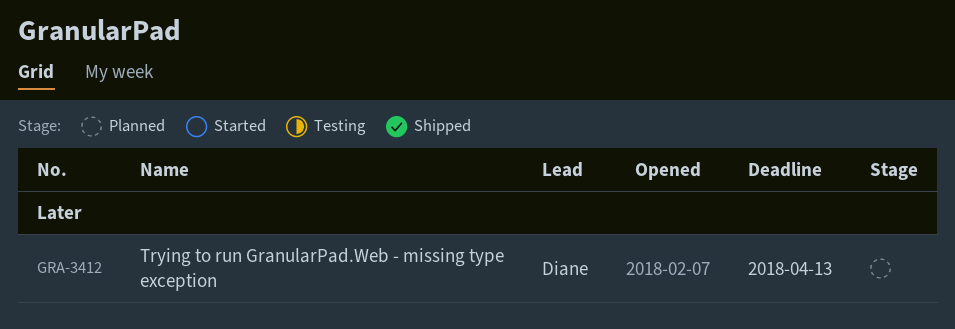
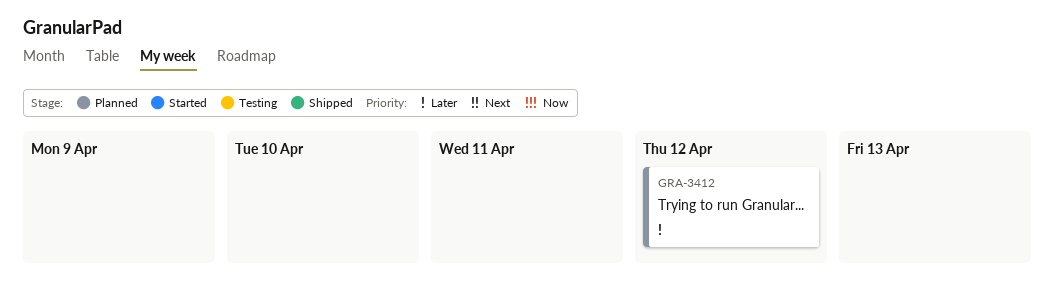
GRA-3412, due: Apr 13 -> Apr 12

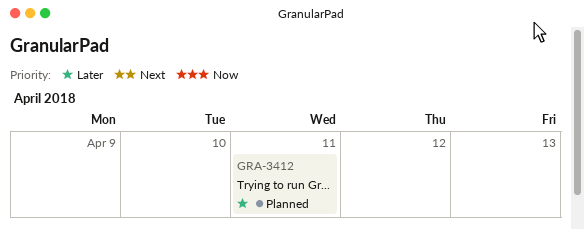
GRA-3412, due: Apr 12 -> Apr 11

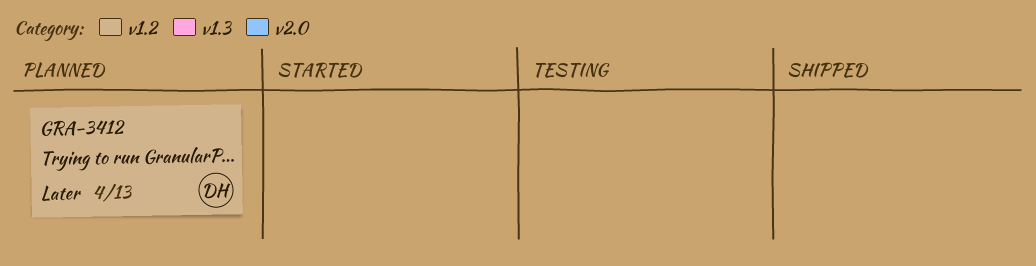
GRA-3412, due: Apr 11 -> Apr 13

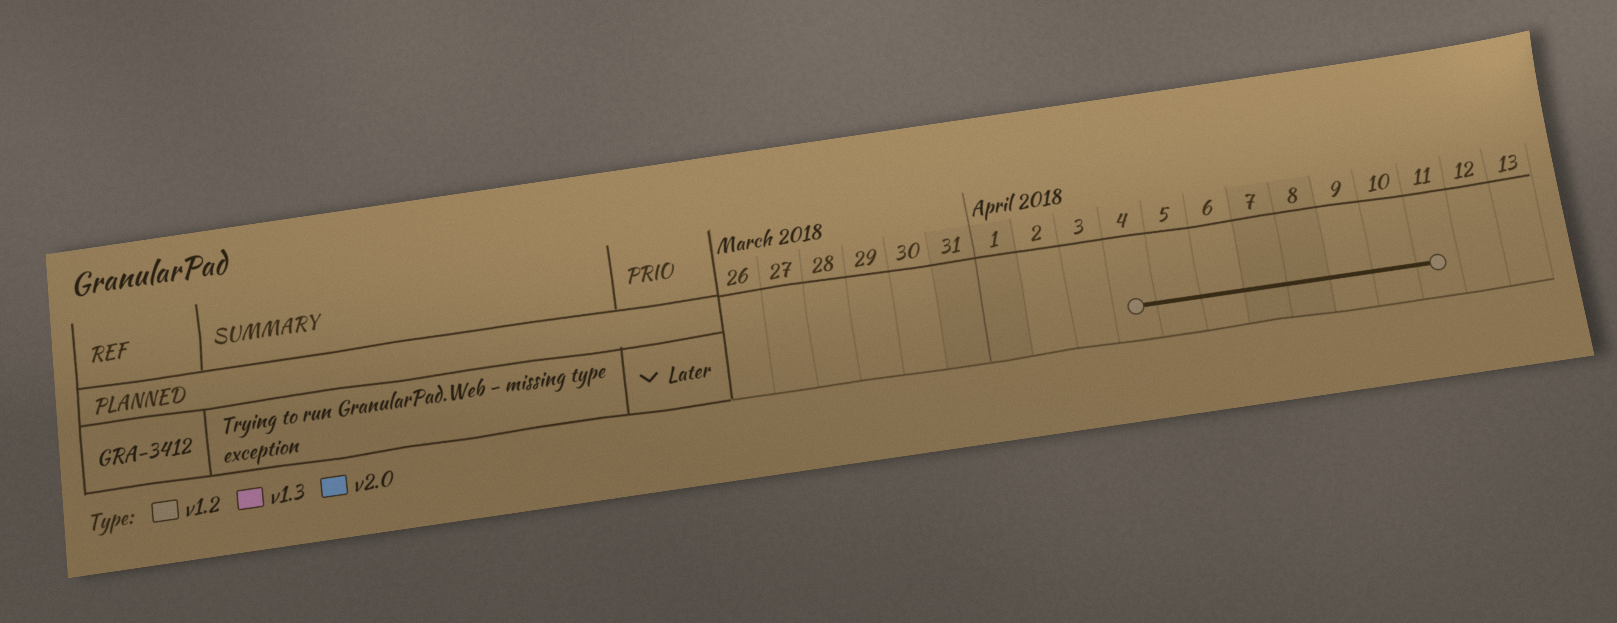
GRA-3412, due: Apr 13 -> Apr 11

